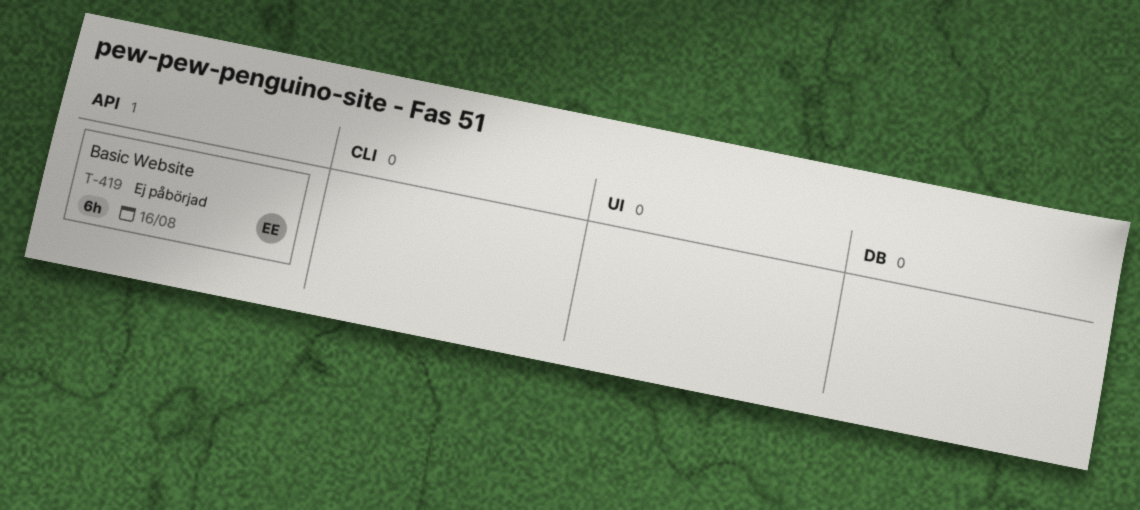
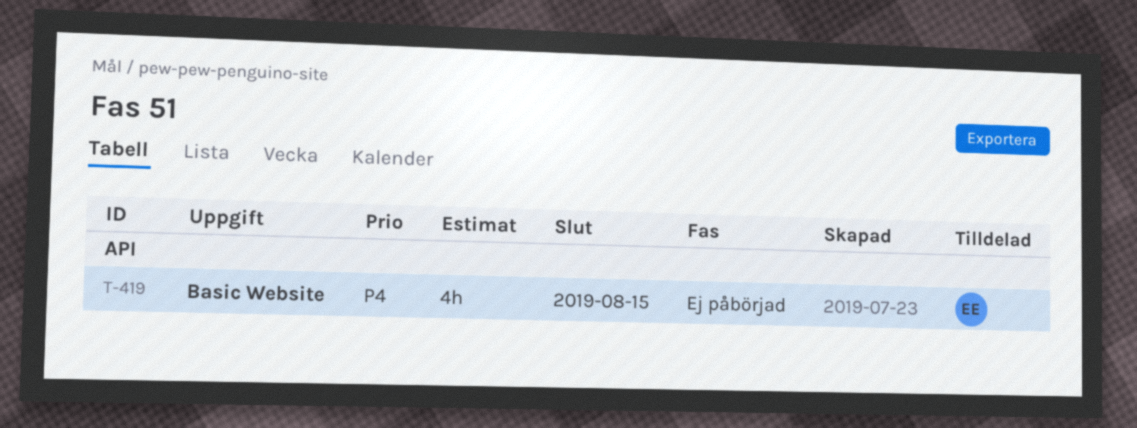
T-419, estimate: 6h -> 4h
T-419, due: Aug 16 -> Aug 15

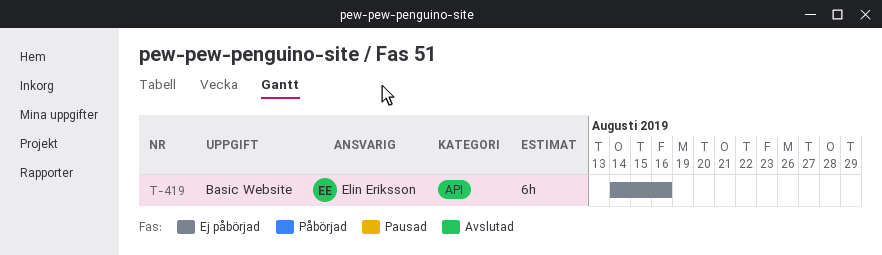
T-419, estimate: 4h -> 6h
T-419, due: Aug 15 -> Aug 16

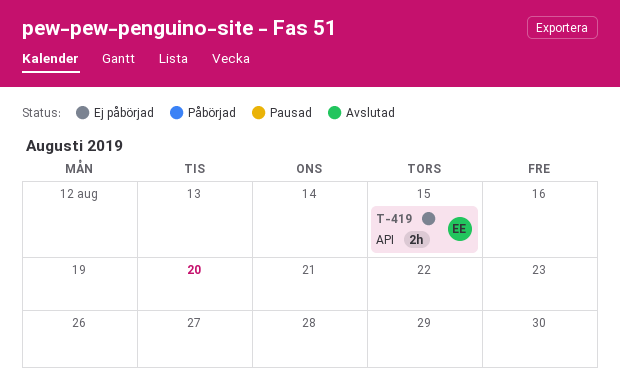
T-419, estimate: 6h -> 2h
T-419, due: Aug 16 -> Aug 15

